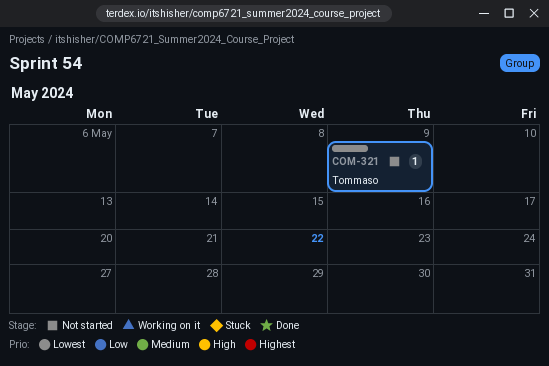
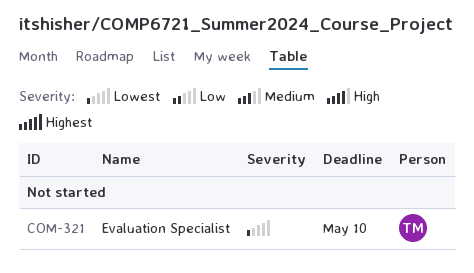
COM-321, due: May 9 -> May 10

